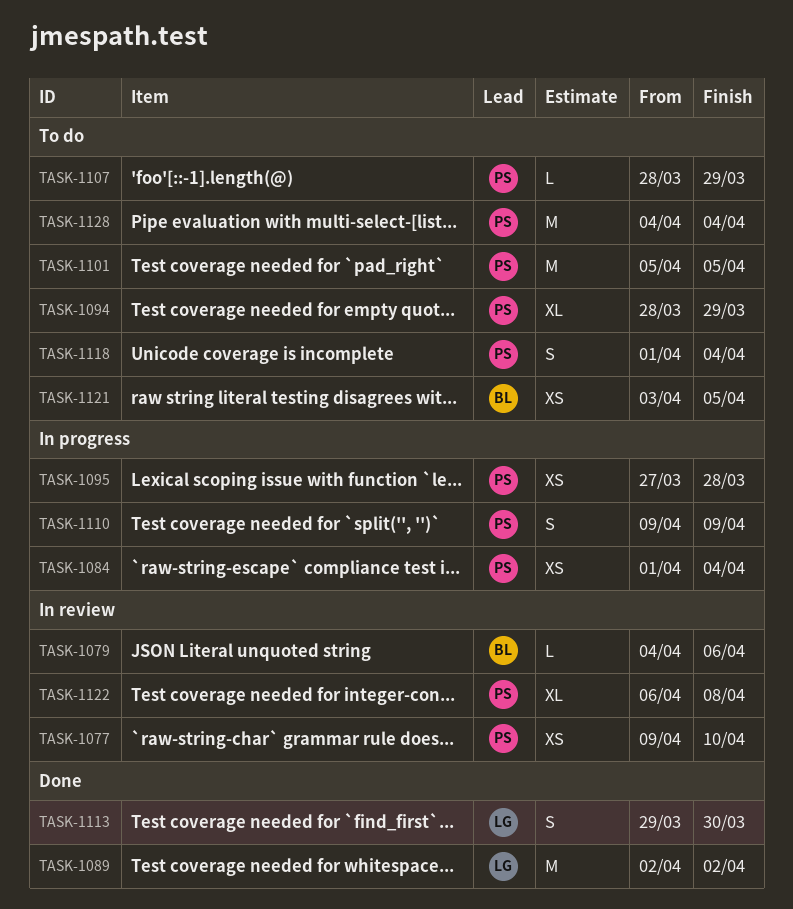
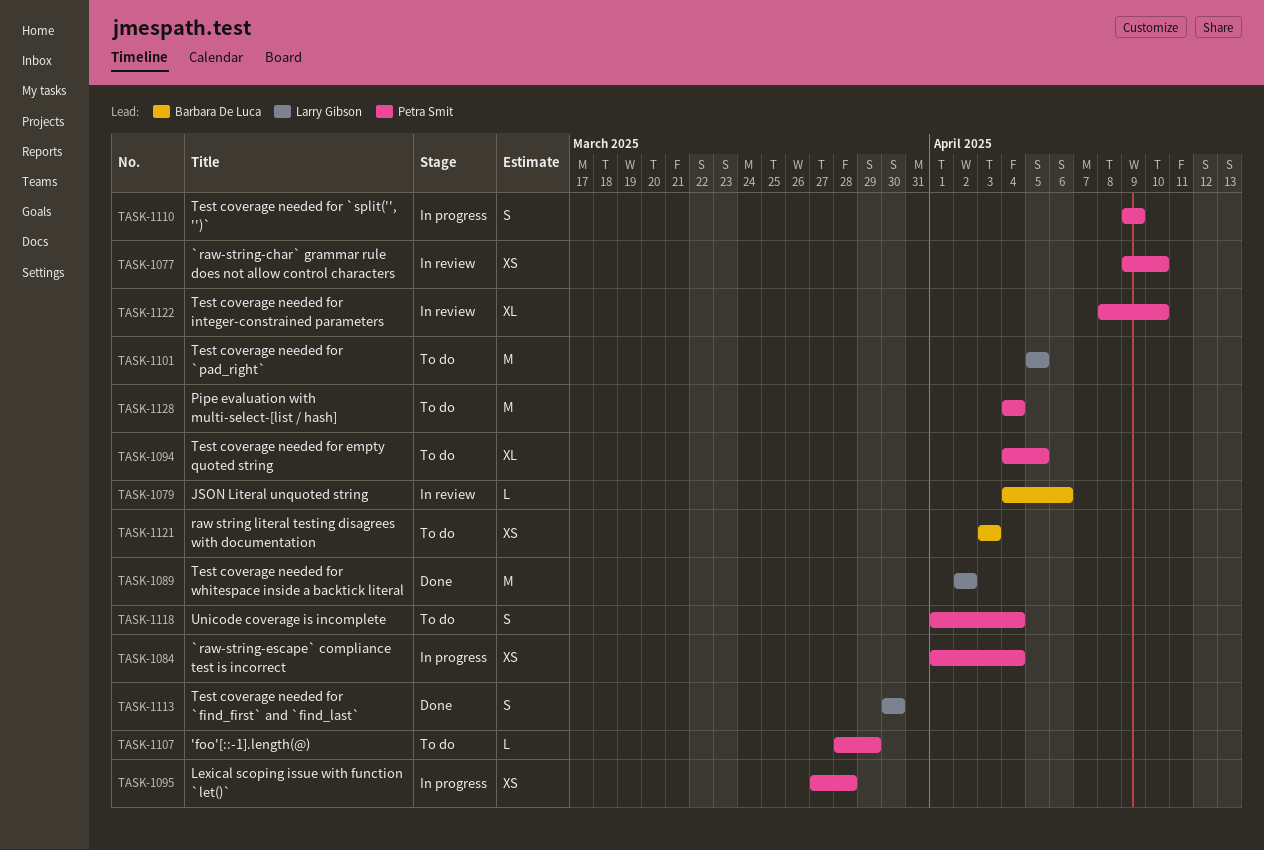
TASK-1094, start: Mar 28 -> Apr 4
TASK-1094, due: Mar 29 -> Apr 5
TASK-1101, owner: Petra Smit -> Larry Gibson
TASK-1113, start: Mar 29 -> Mar 30
TASK-1121, due: Apr 5 -> Apr 3
TASK-1122, start: Apr 6 -> Apr 8
TASK-1122, due: Apr 8 -> Apr 10

